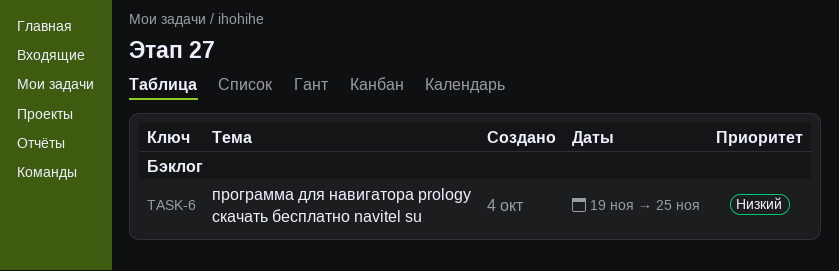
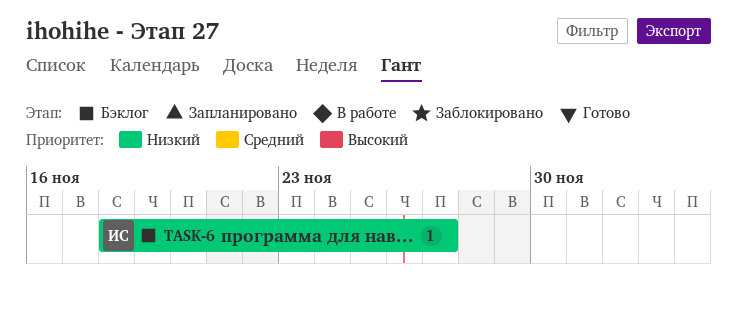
TASK-6, start: Nov 19 -> Nov 18
TASK-6, due: Nov 25 -> Nov 27

